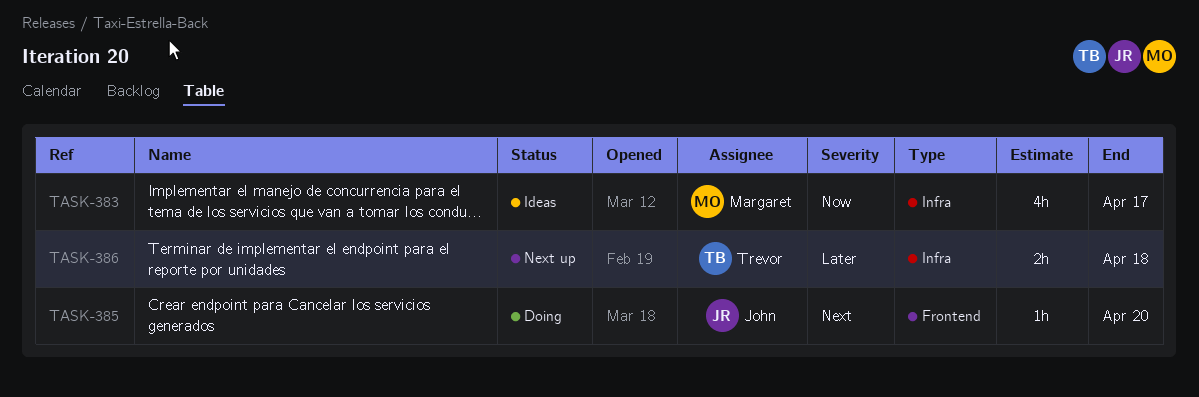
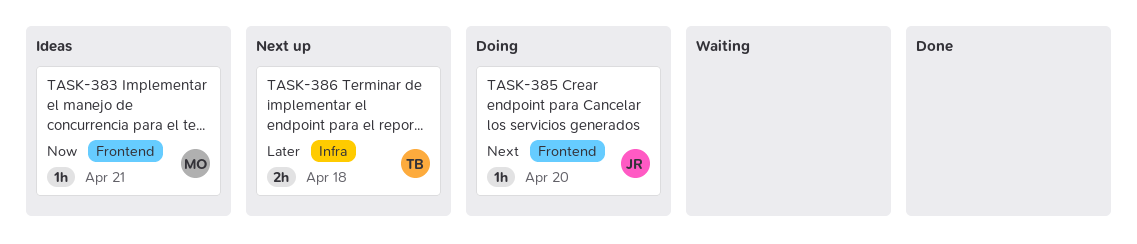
TASK-383, label: Infra -> Frontend
TASK-383, estimate: 4h -> 1h
TASK-383, due: Apr 17 -> Apr 21

